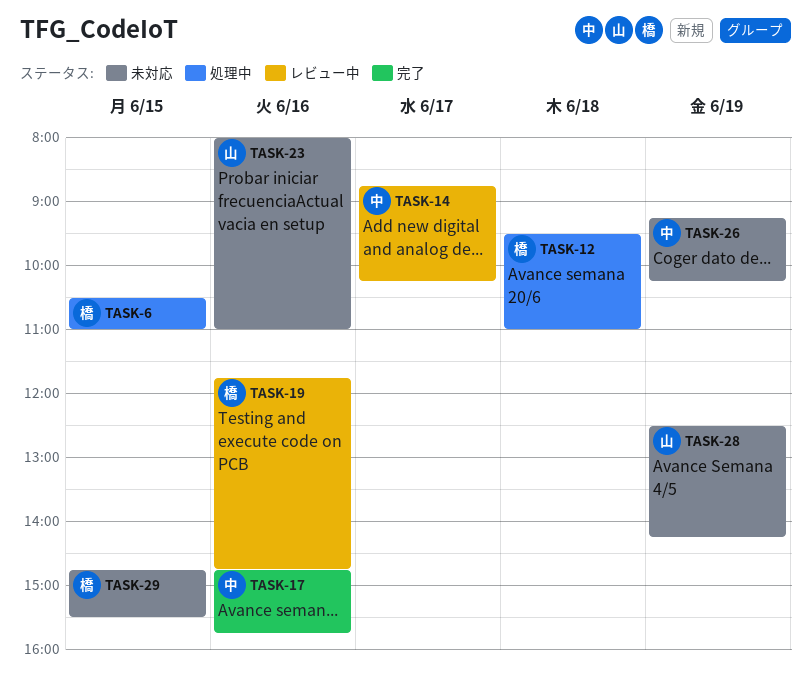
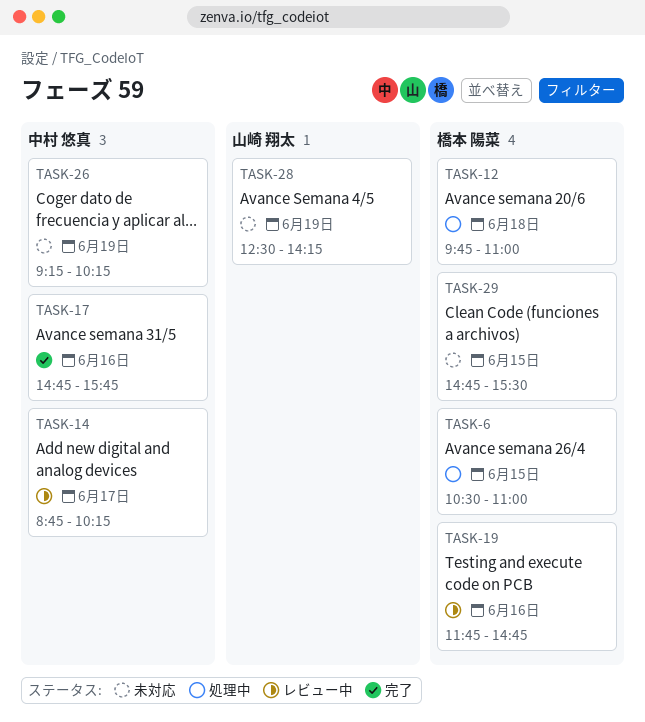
TASK-12, begins: 09:30 -> 09:45
TASK-23: present -> none

